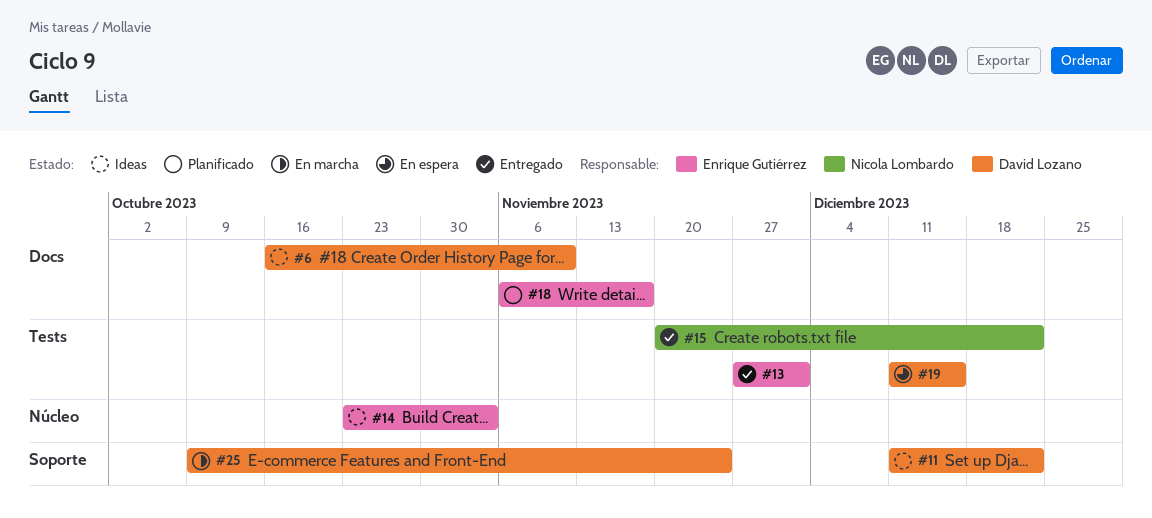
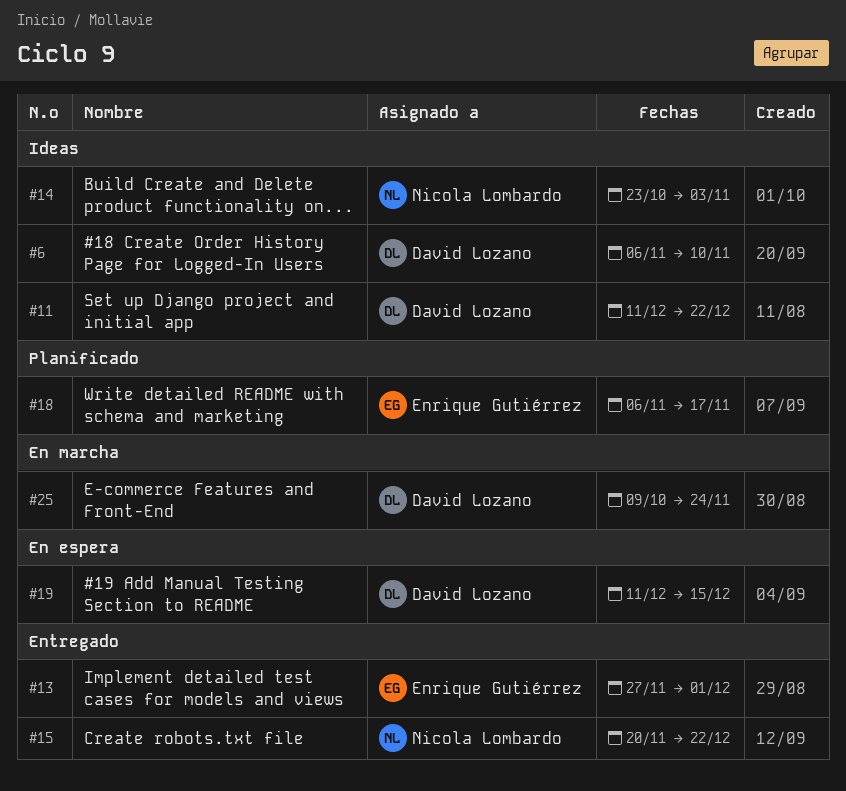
#6, start: Oct 16 -> Nov 6
#14, owner: Enrique Gutiérrez -> Nicola Lombardo

